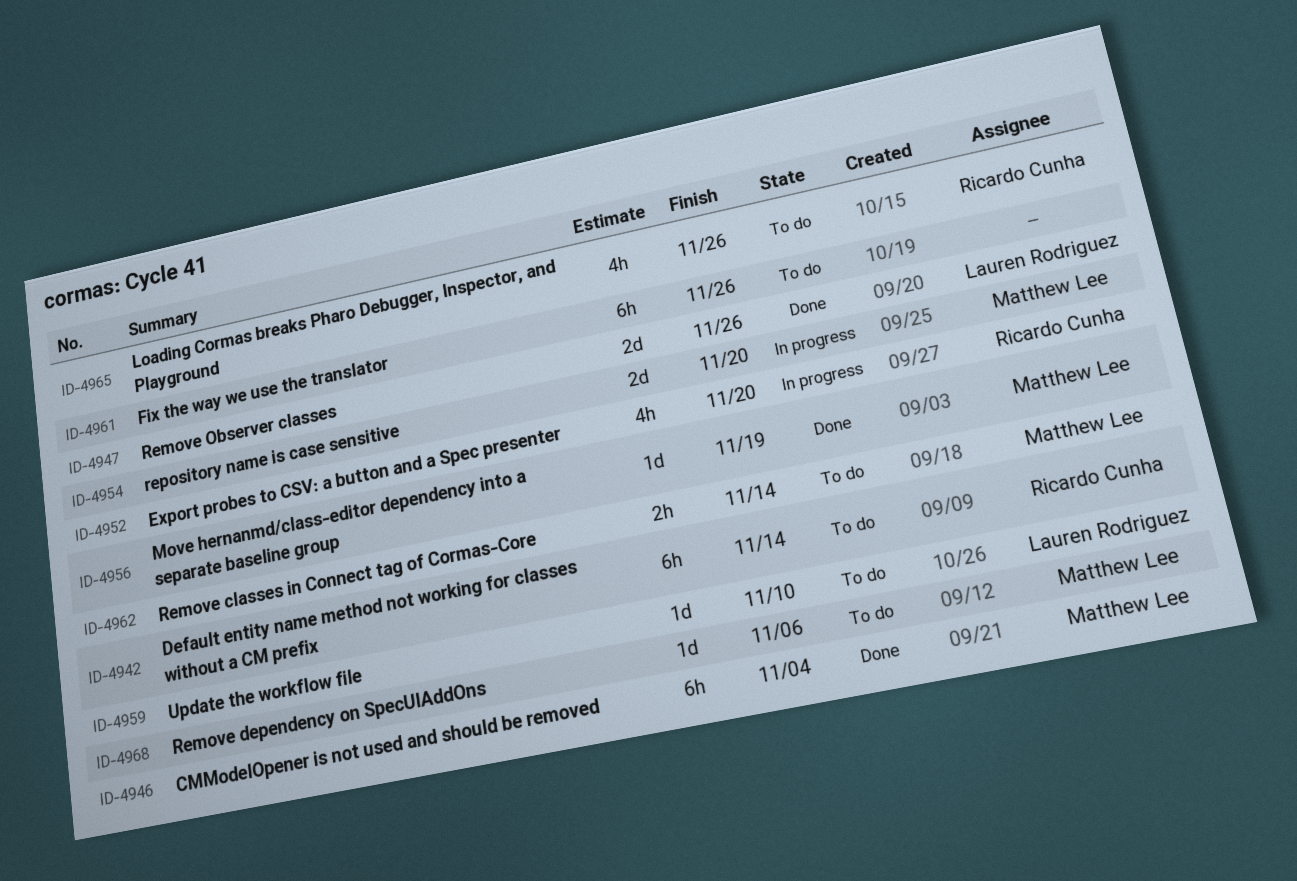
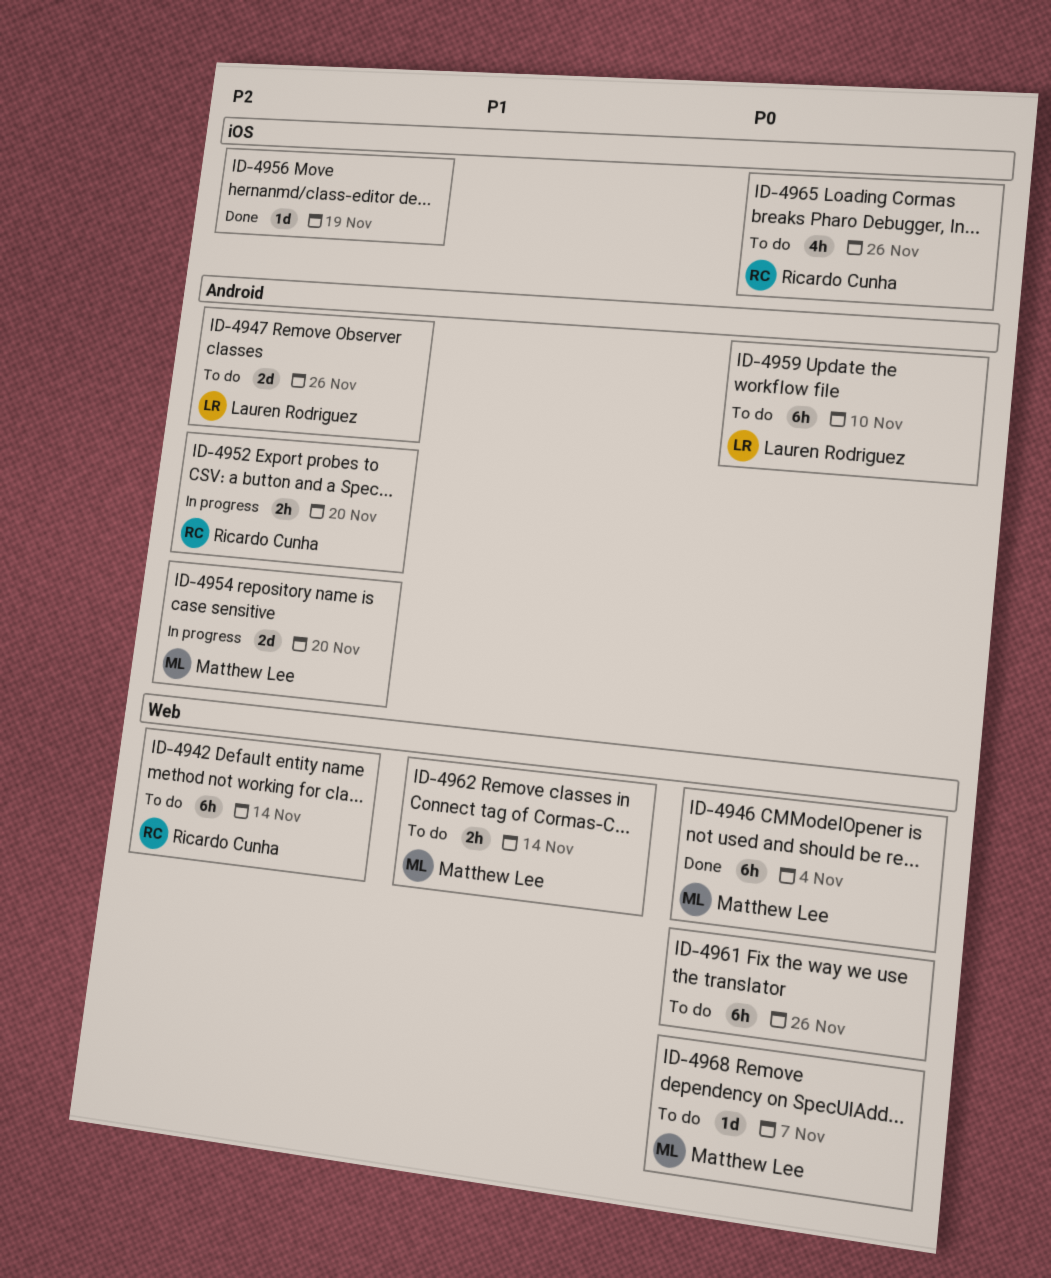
ID-4947, status: Done -> To do
ID-4952, estimate: 4h -> 2h
ID-4956, owner: Matthew Lee -> none
ID-4959, estimate: 1d -> 6h
ID-4968, due: Nov 6 -> Nov 7

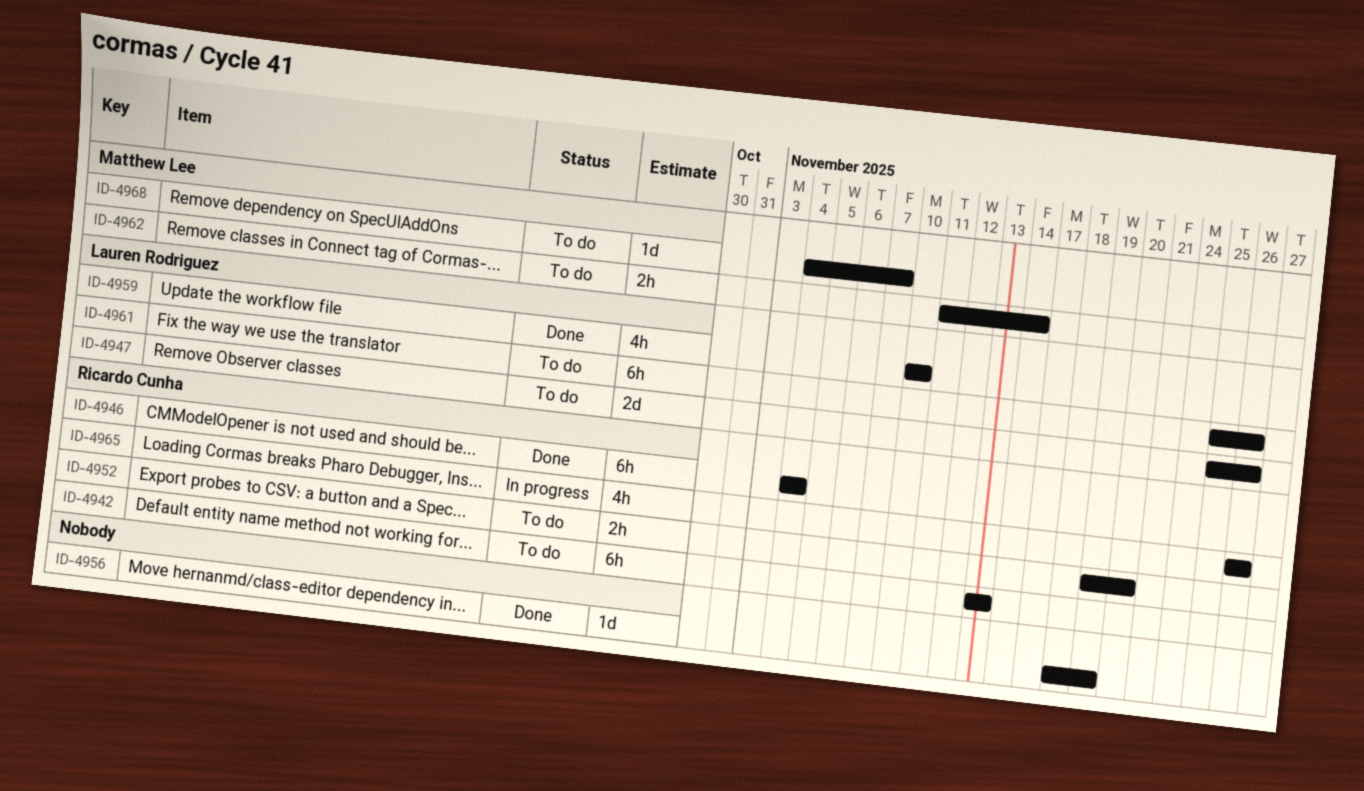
ID-4942, due: Nov 14 -> Nov 13
ID-4946, owner: Matthew Lee -> Ricardo Cunha
ID-4952, status: In progress -> To do
ID-4954: present -> none
ID-4959, status: To do -> Done
ID-4959, estimate: 6h -> 4h
ID-4961, owner: none -> Lauren Rodriguez
ID-4965, status: To do -> In progress

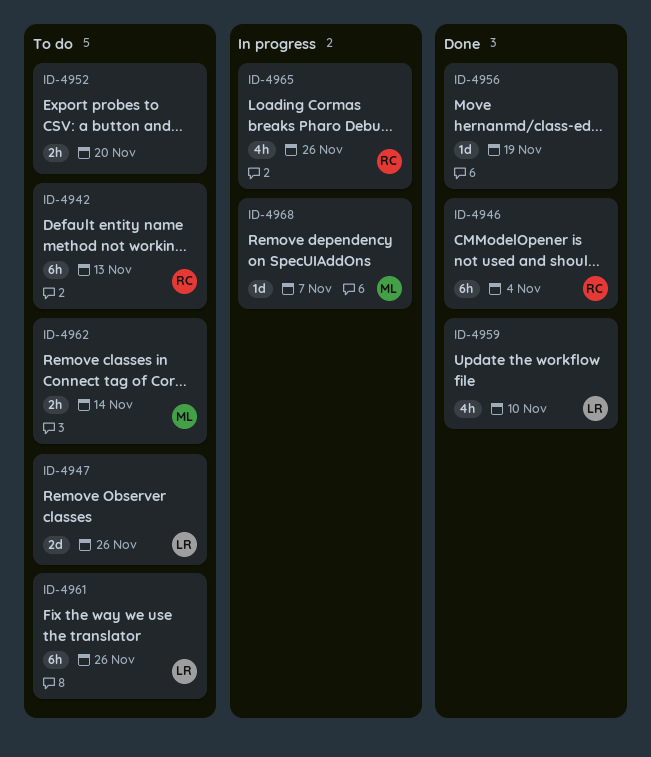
ID-4952, owner: Ricardo Cunha -> none
ID-4968, status: To do -> In progress

